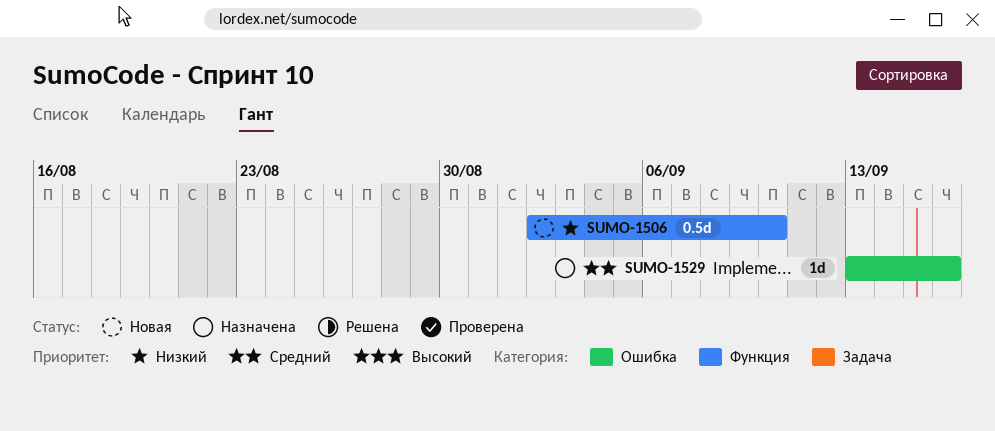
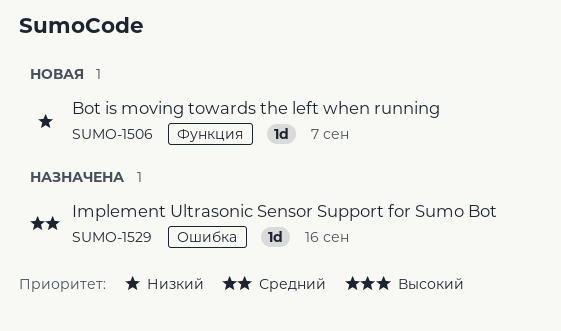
SUMO-1506, estimate: 0.5d -> 1d
SUMO-1506, due: Sep 10 -> Sep 7

